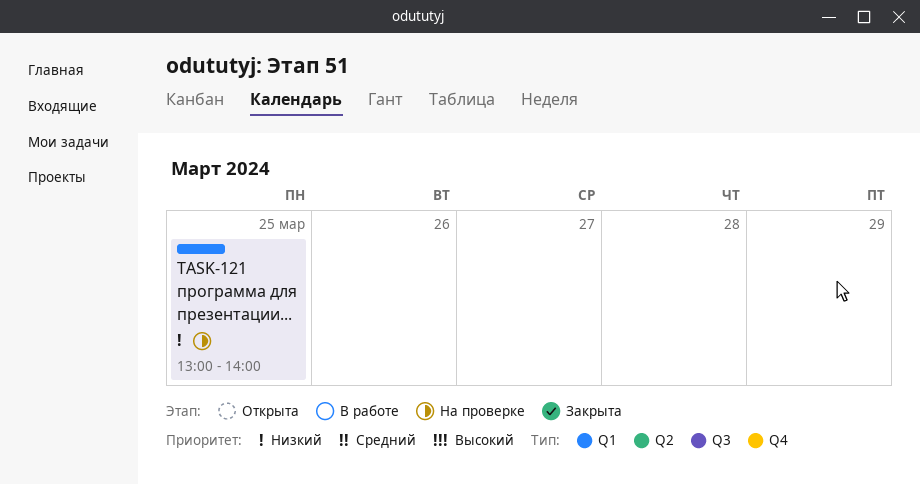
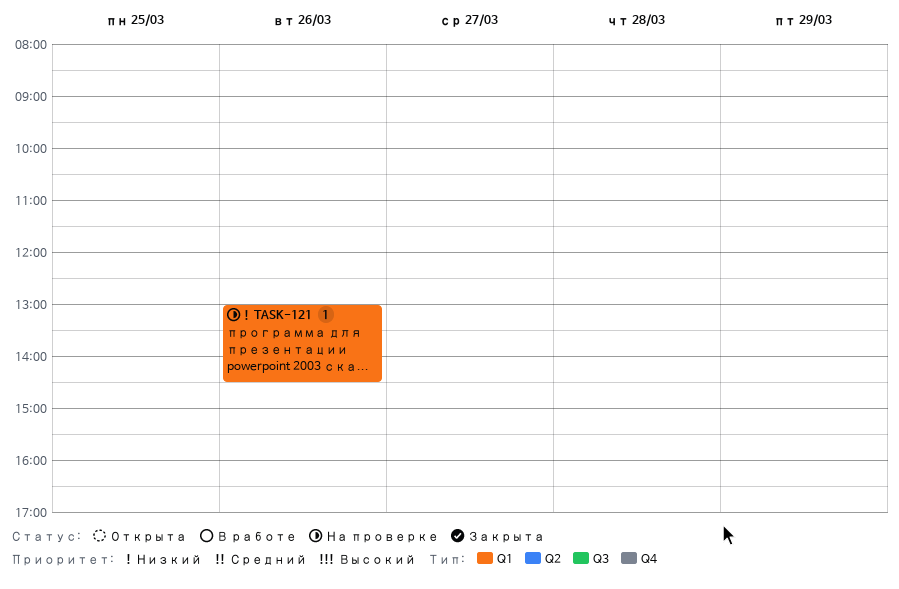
TASK-121, day: Mar 25 -> Mar 26
TASK-121, ends: 14:00 -> 14:30

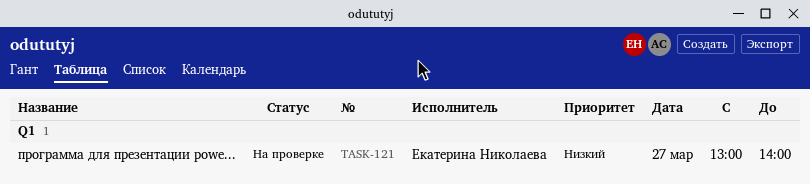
TASK-121, day: Mar 26 -> Mar 27
TASK-121, ends: 14:30 -> 14:00

